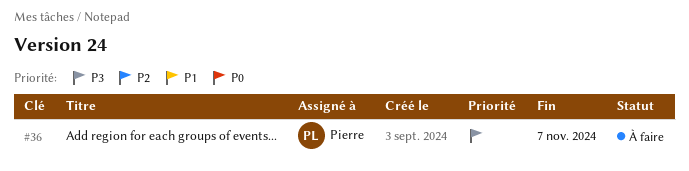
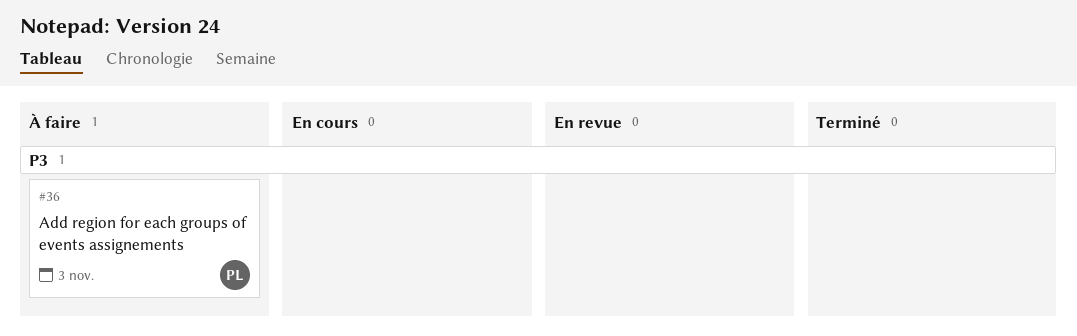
#36, due: Nov 7 -> Nov 3

